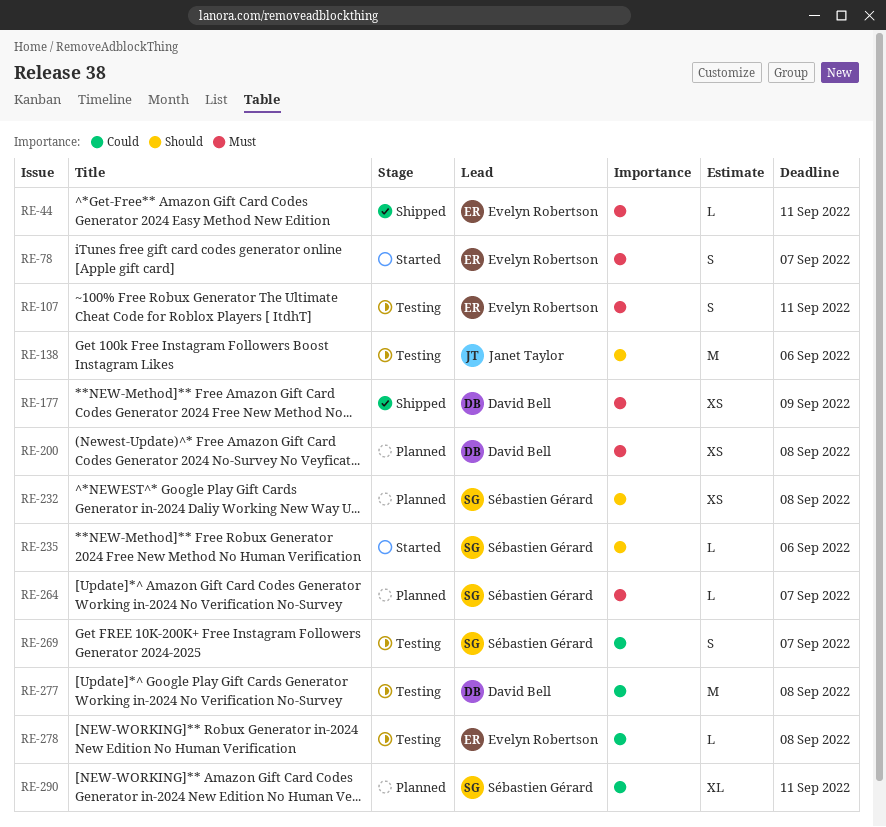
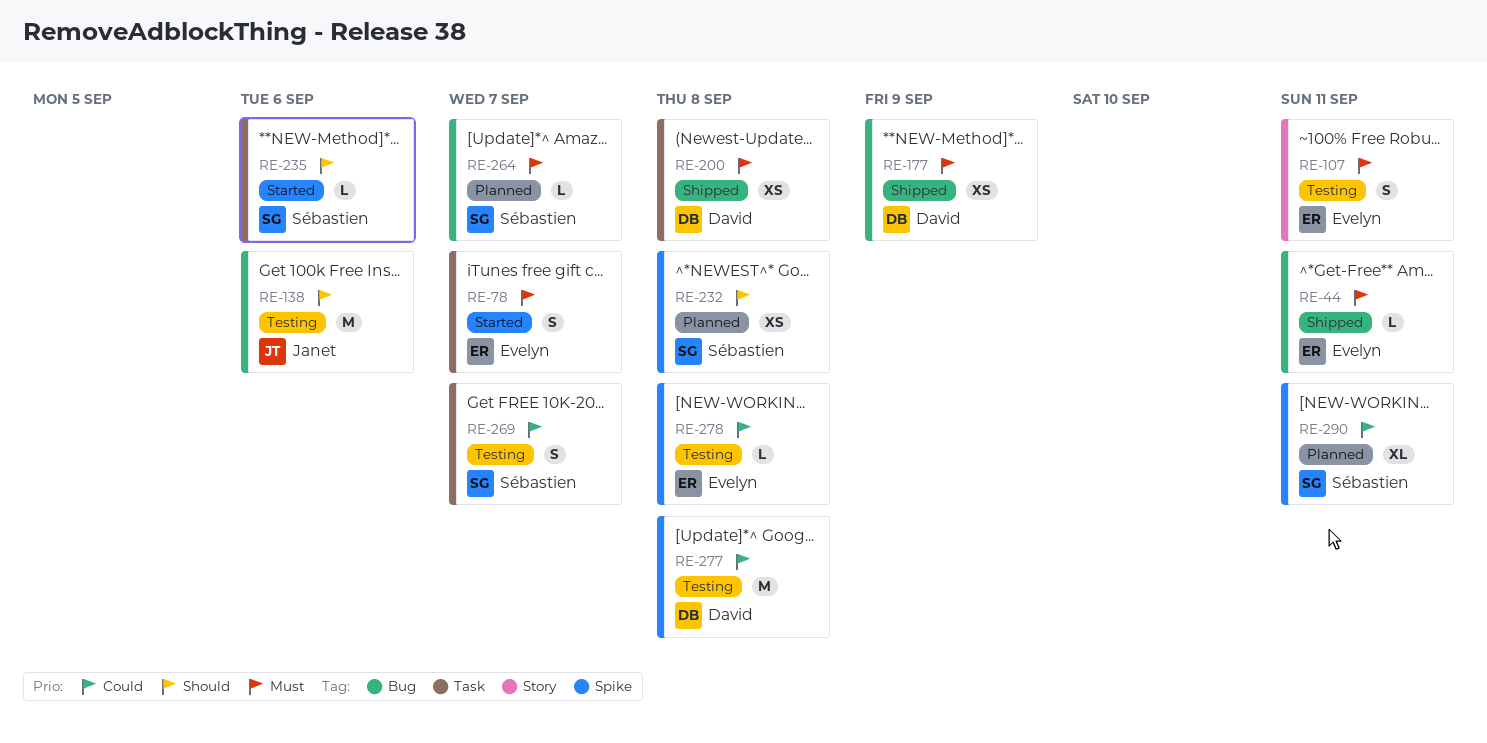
RE-200, status: Planned -> Shipped

